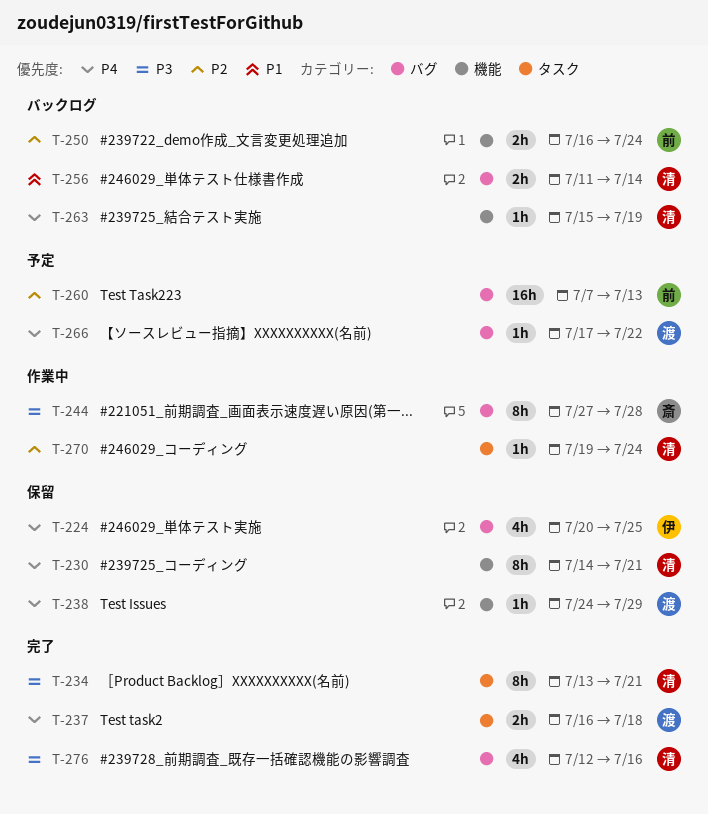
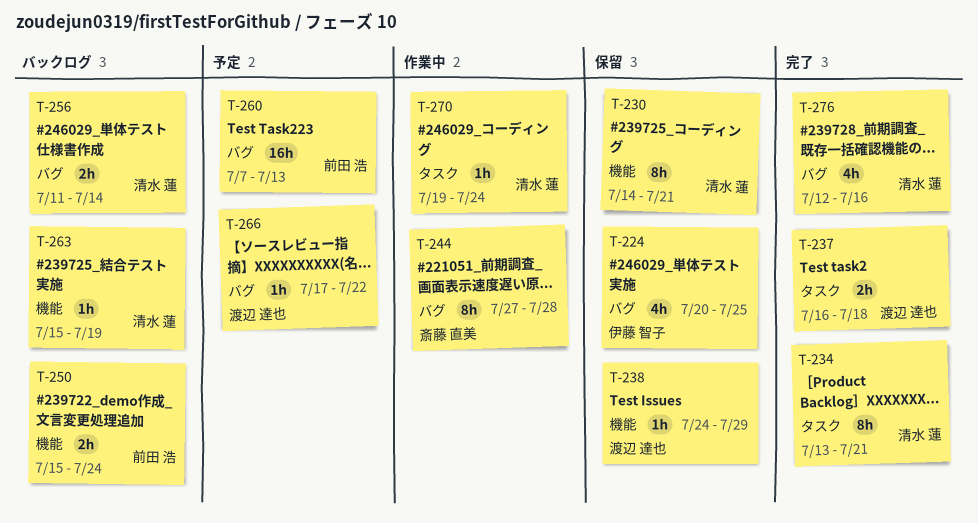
T-250, start: Jul 16 -> Jul 15

